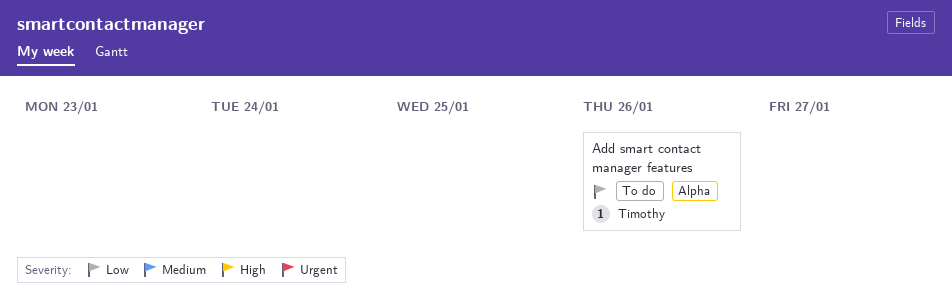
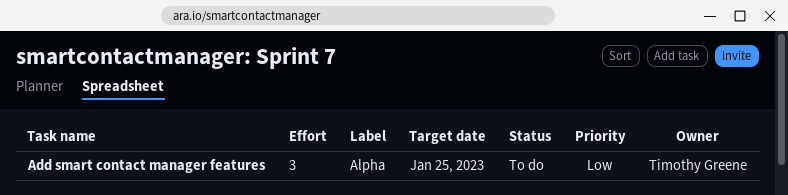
Add smart contact manager features, estimate: 1 -> 3
Add smart contact manager features, due: Jan 26 -> Jan 25

